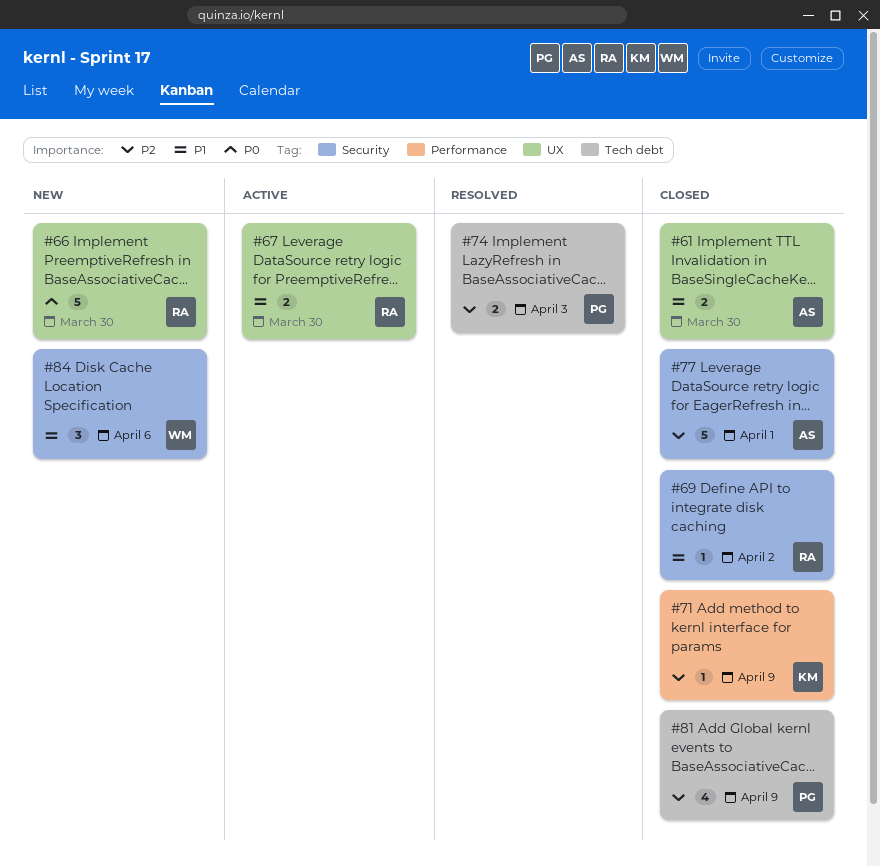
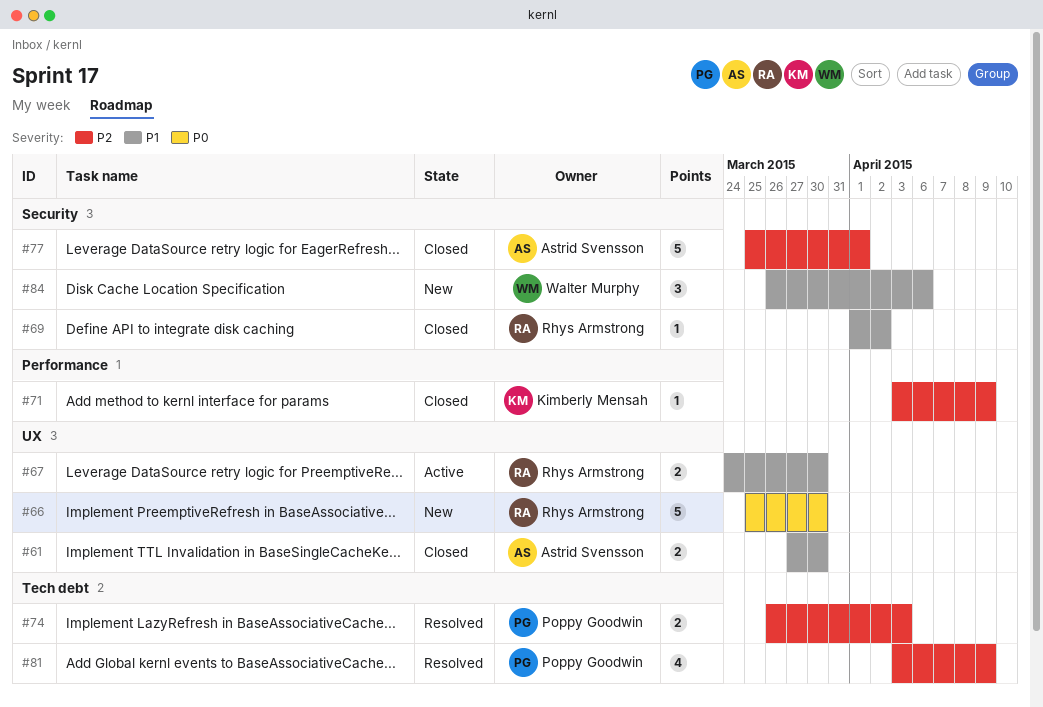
#81, status: Closed -> Resolved

